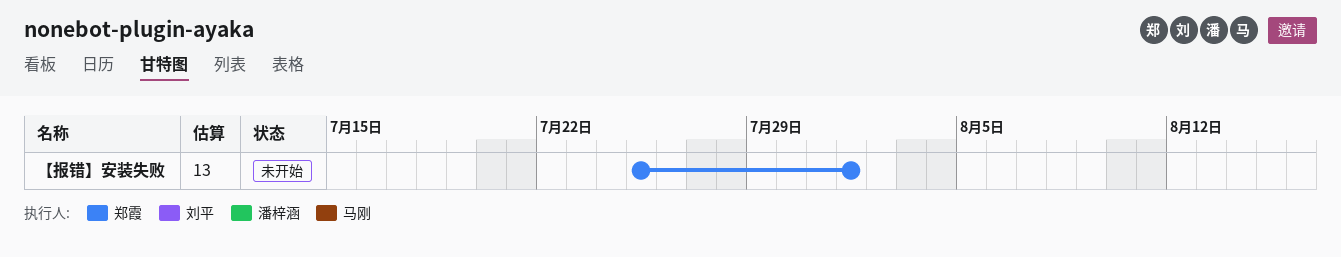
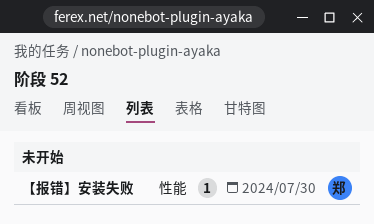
【报错】安装失败, estimate: 13 -> 1
【报错】安装失败, due: Aug 1 -> Jul 30

